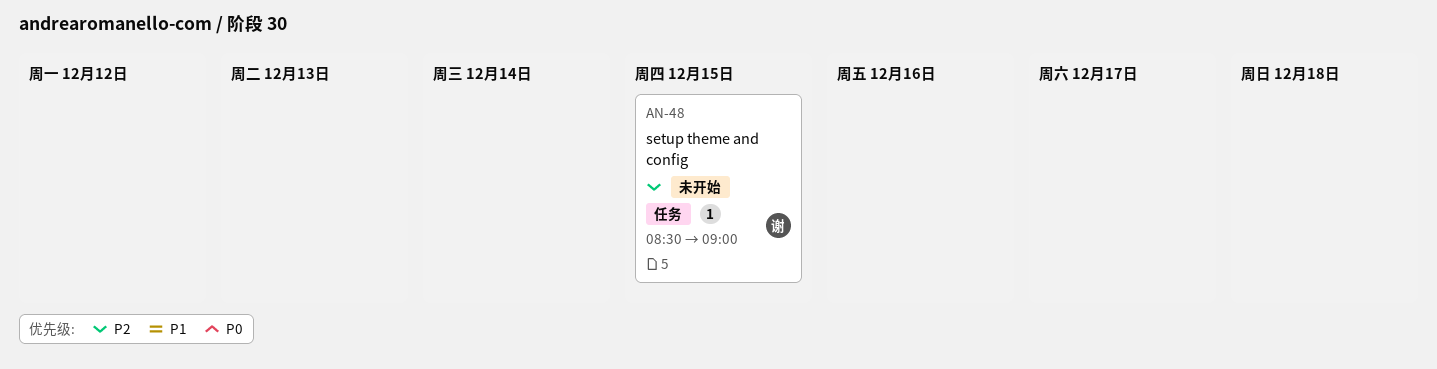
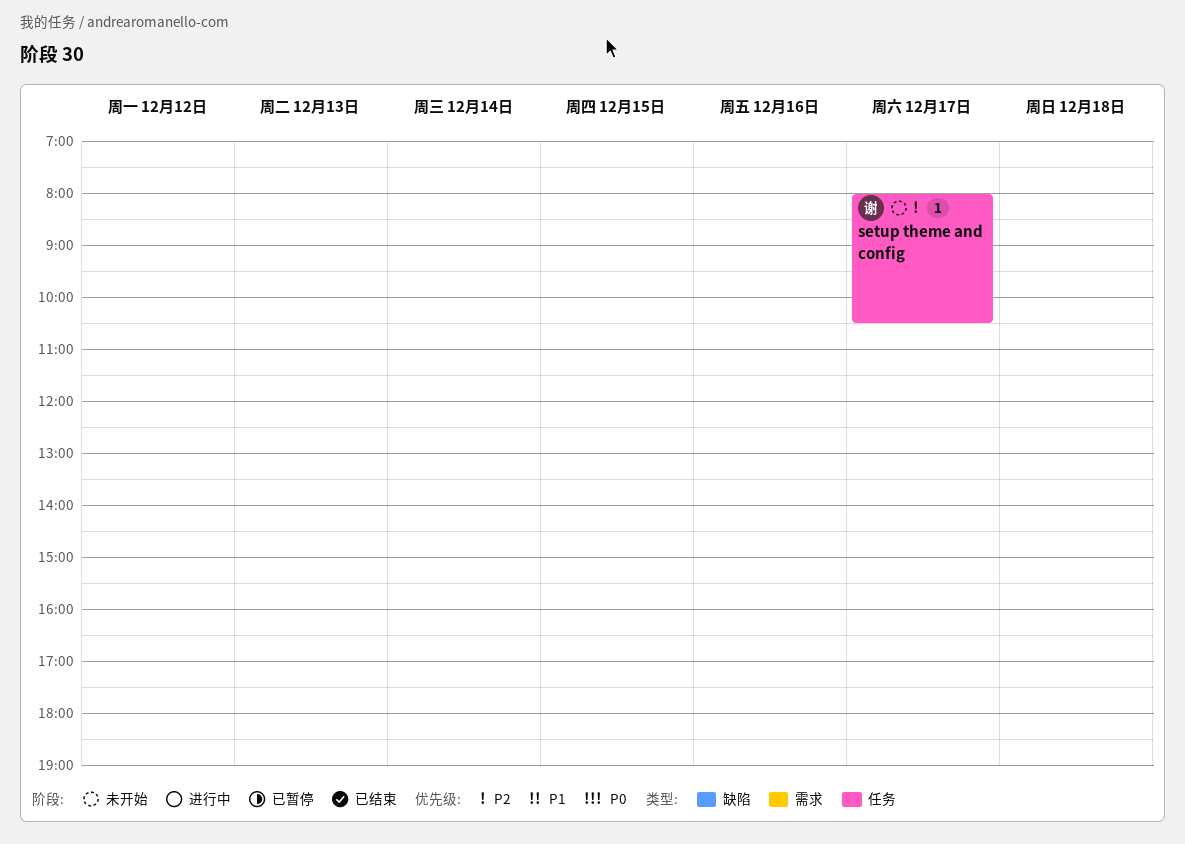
setup theme and config, day: Dec 15 -> Dec 17
setup theme and config, begins: 08:30 -> 08:00
setup theme and config, ends: 09:00 -> 10:30

